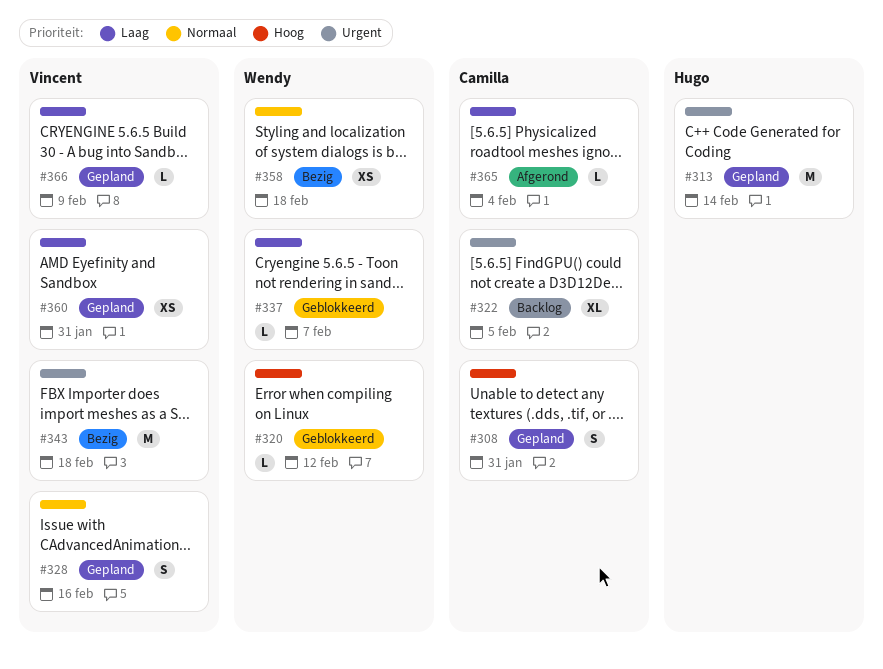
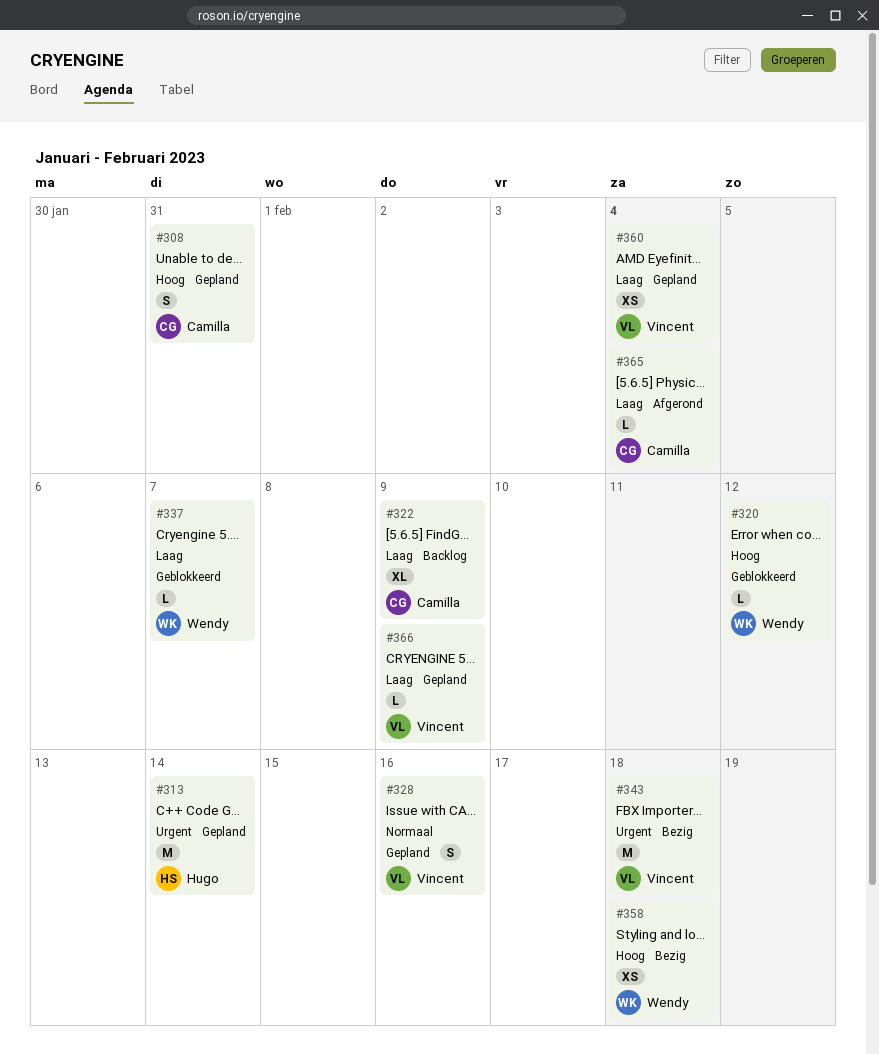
#322, priority: Urgent -> Laag
#322, due: Feb 5 -> Feb 9
#358, priority: Normaal -> Hoog
#360, due: Jan 31 -> Feb 4

